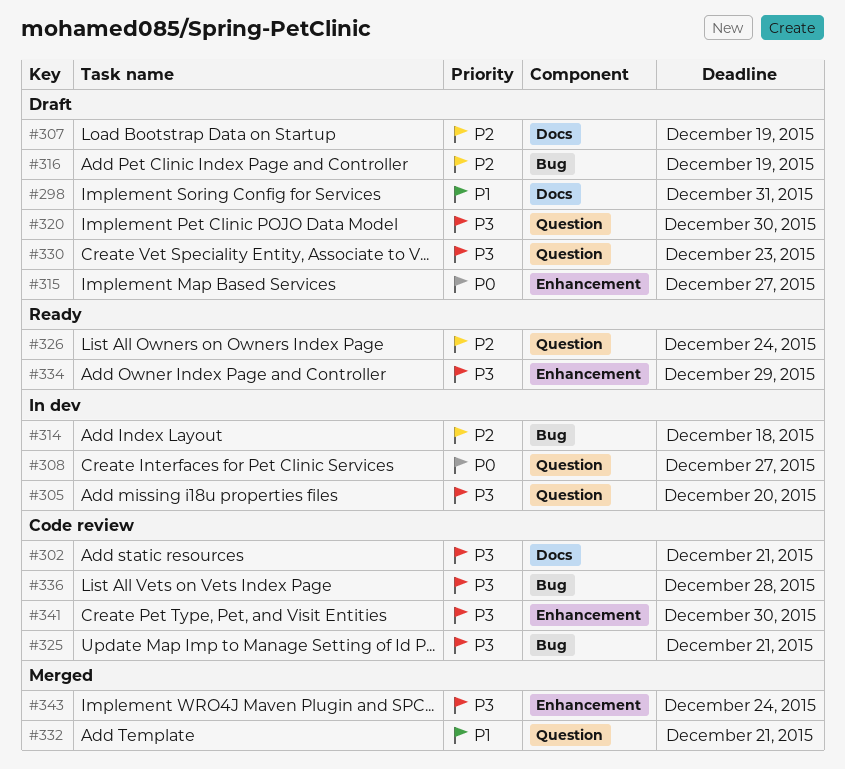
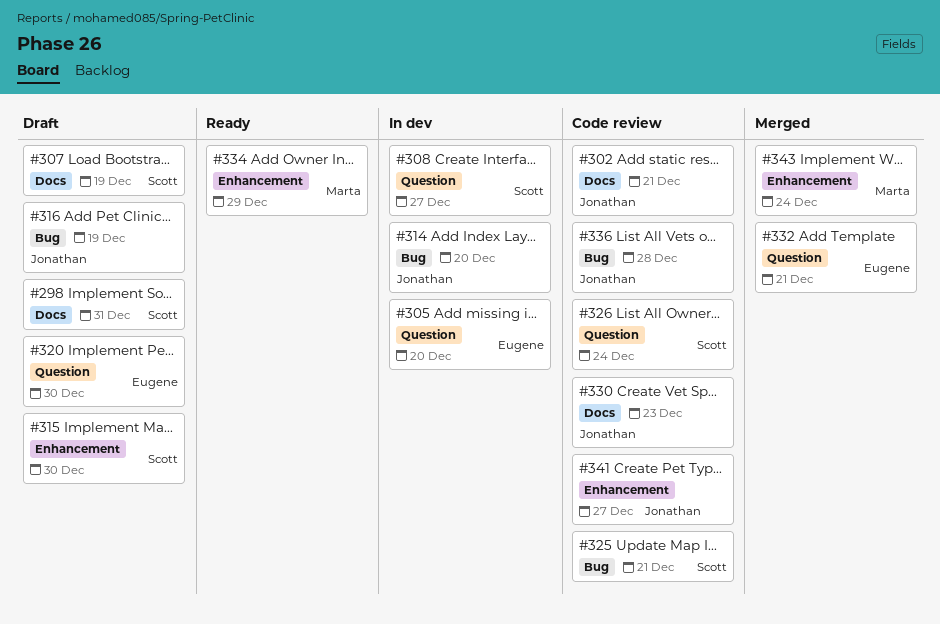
#314, due: Dec 18 -> Dec 20
#315, due: Dec 27 -> Dec 30
#326, status: Ready -> Code review
#330, status: Draft -> Code review
#330, label: Question -> Docs
#341, due: Dec 30 -> Dec 27

